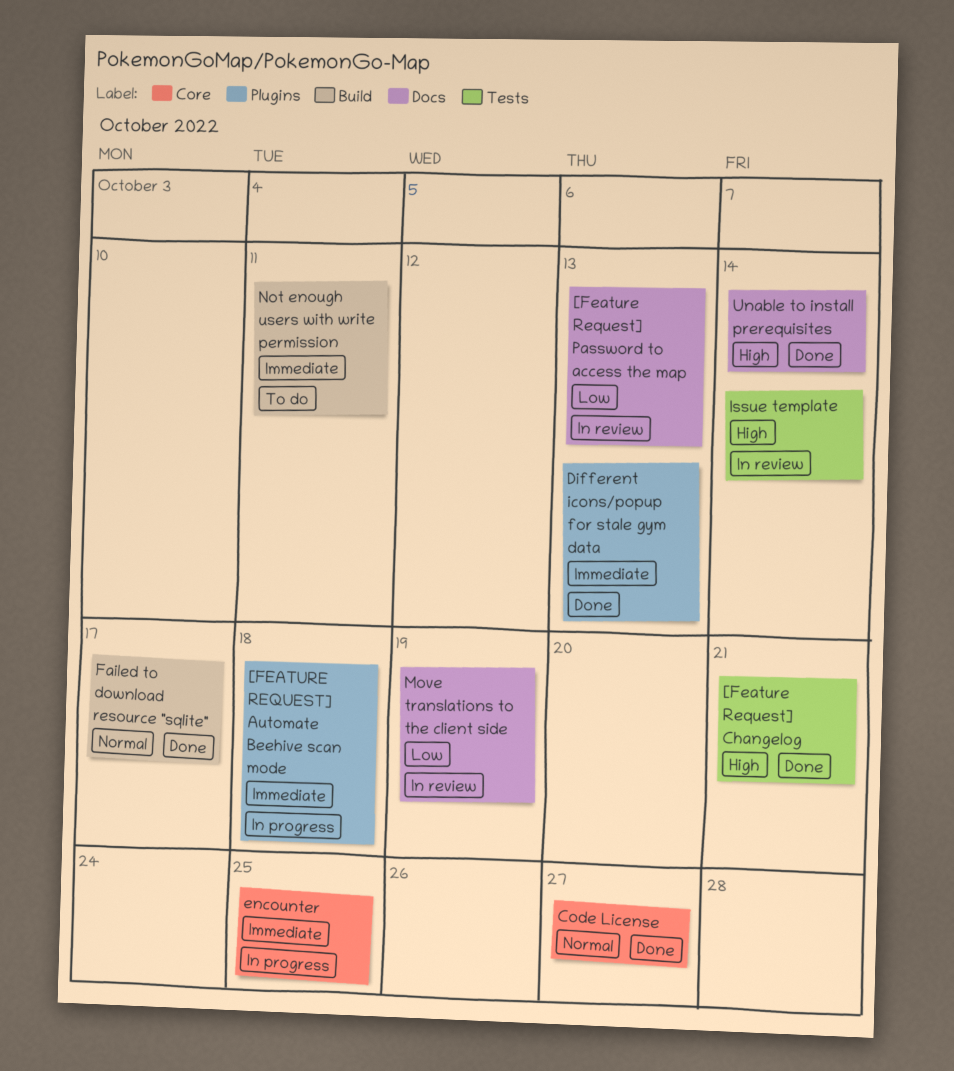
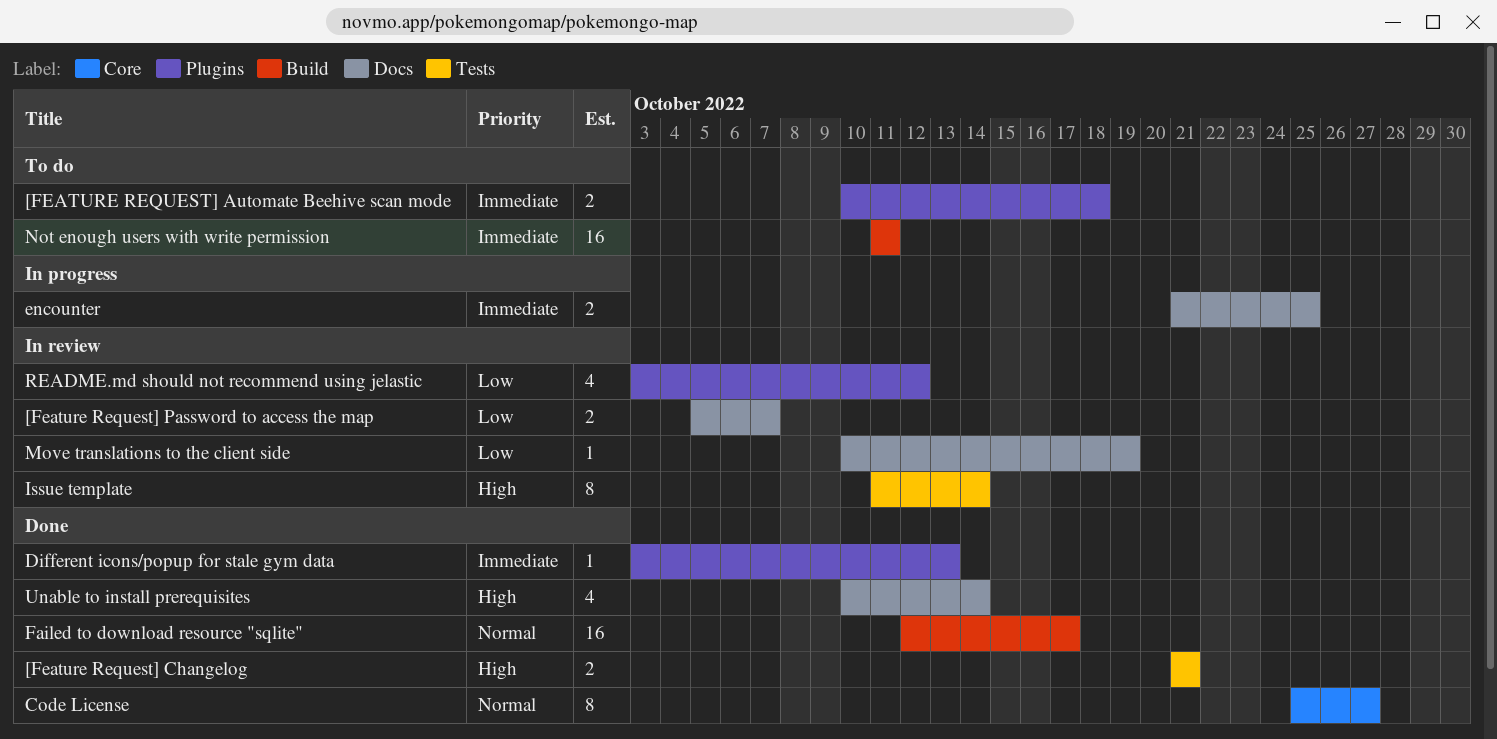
[FEATURE REQUEST] Automate Beehive scan mode, status: In progress -> To do
[Feature Request] Password to access the map, due: Oct 13 -> Oct 7
encounter, label: Core -> Docs
README.md should not recommend using jelastic: none -> present

